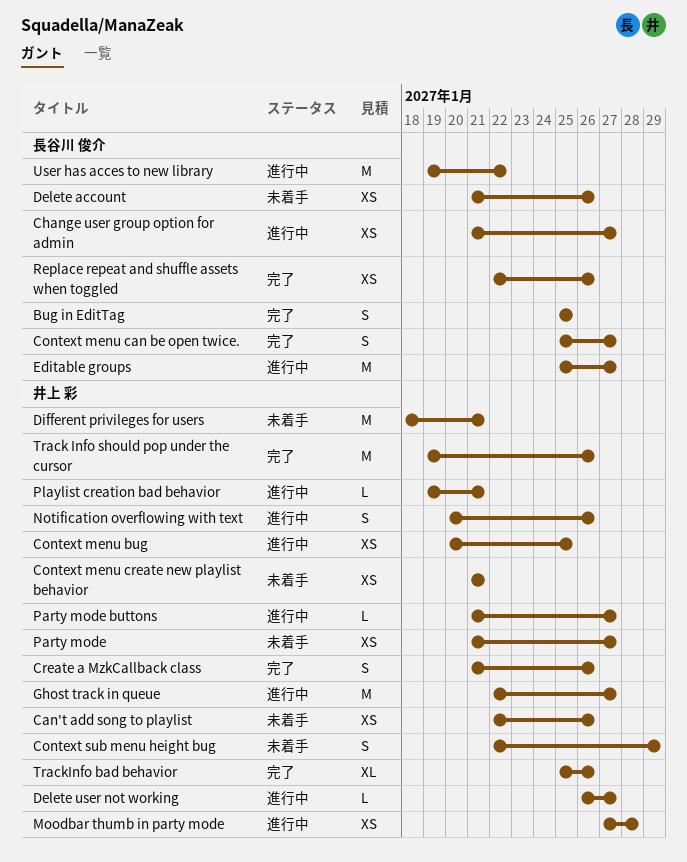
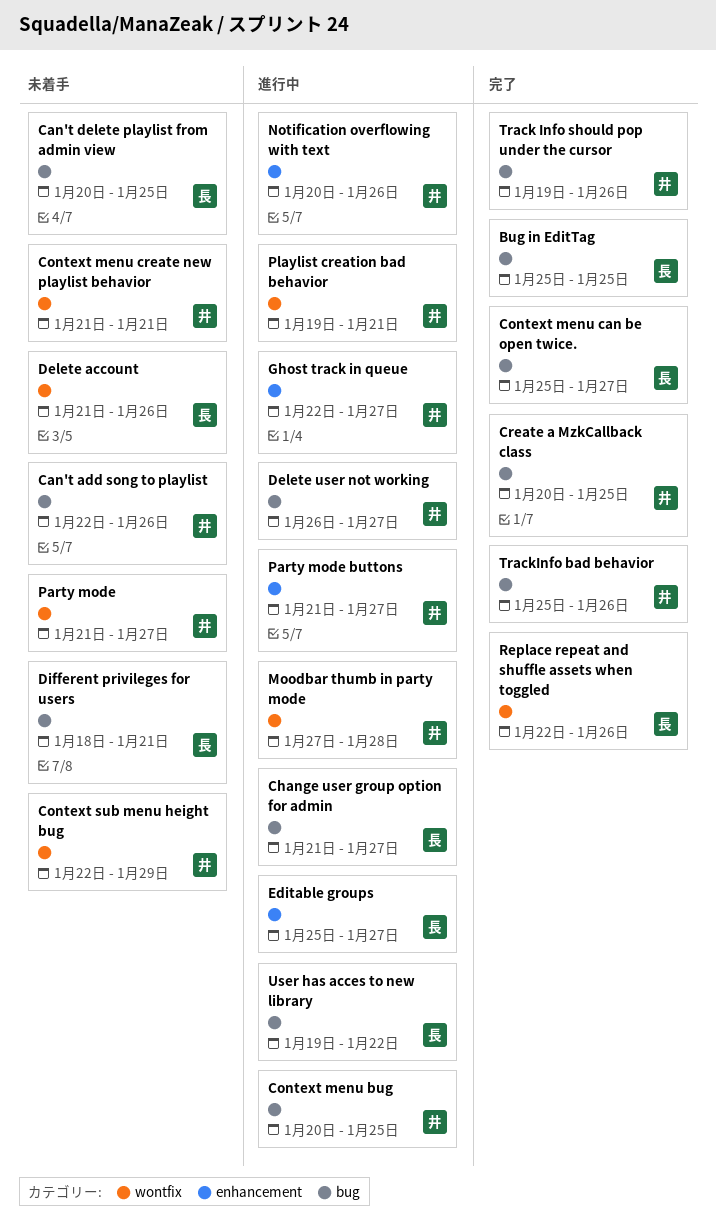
Can't delete playlist from admin view: none -> present
Create a MzkCallback class, start: Jan 21 -> Jan 20
Create a MzkCallback class, due: Jan 26 -> Jan 25
Different privileges for users, owner: 井上 彩 -> 長谷川 俊介

